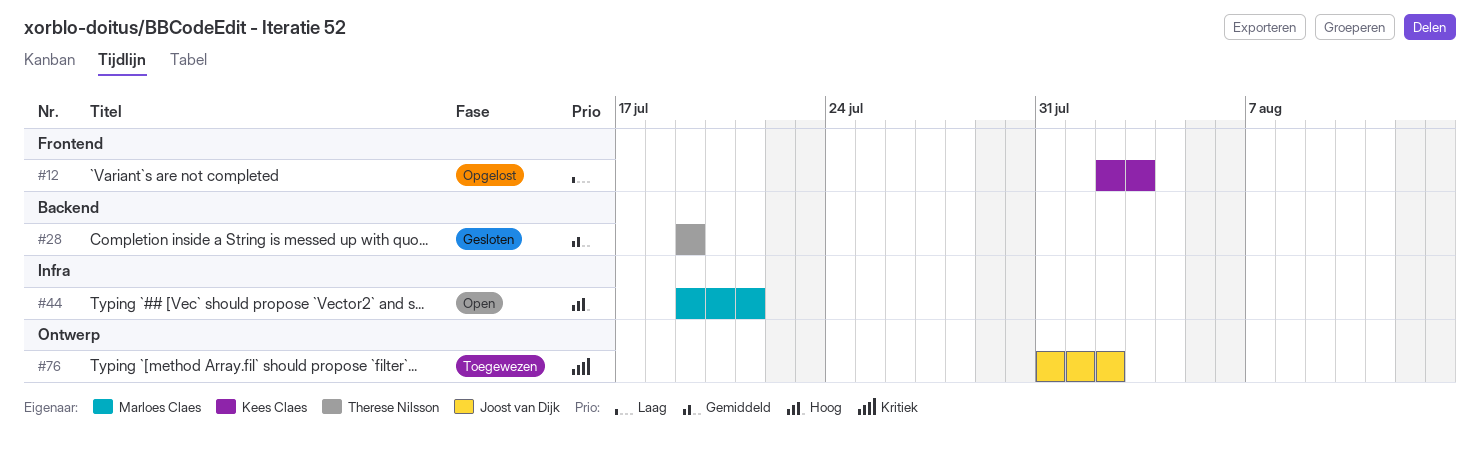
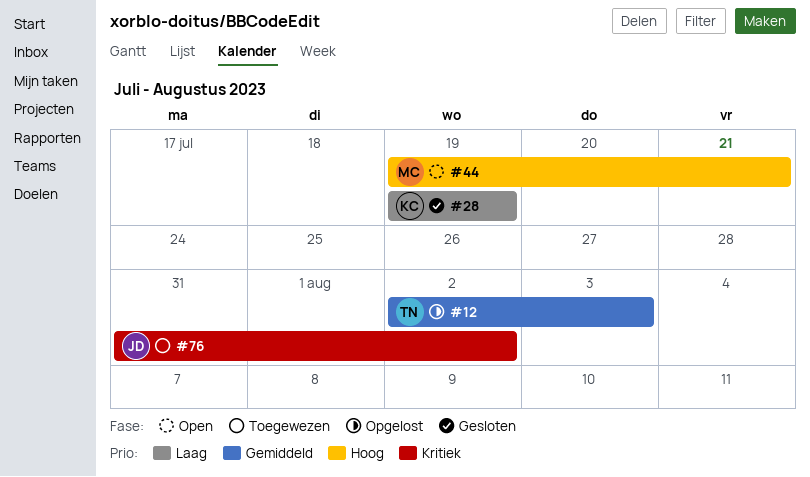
#12, owner: Kees Claes -> Therese Nilsson
#12, priority: Laag -> Gemiddeld
#28, owner: Therese Nilsson -> Kees Claes
#28, priority: Gemiddeld -> Laag

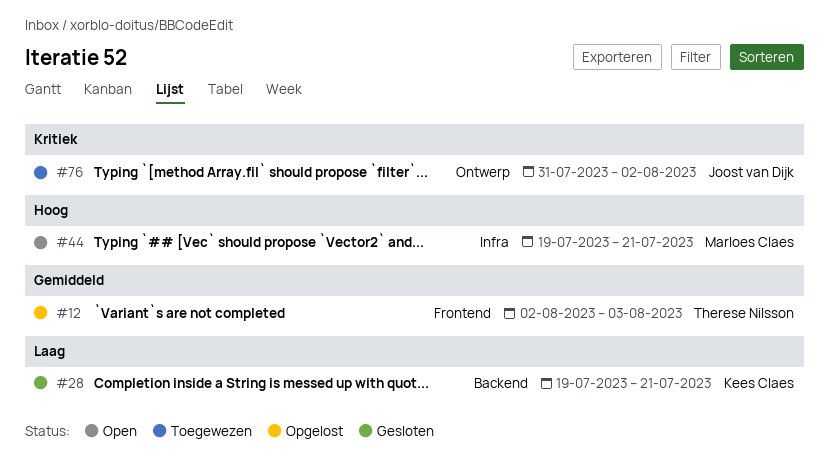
#28, due: Jul 19 -> Jul 21

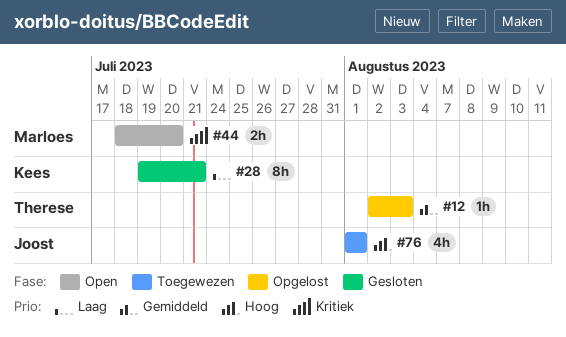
#44, priority: Hoog -> Kritiek
#44, start: Jul 19 -> Jul 18
#44, due: Jul 21 -> Jul 20
#76, priority: Kritiek -> Hoog
#76, start: Jul 31 -> Aug 1
#76, due: Aug 2 -> Aug 1

